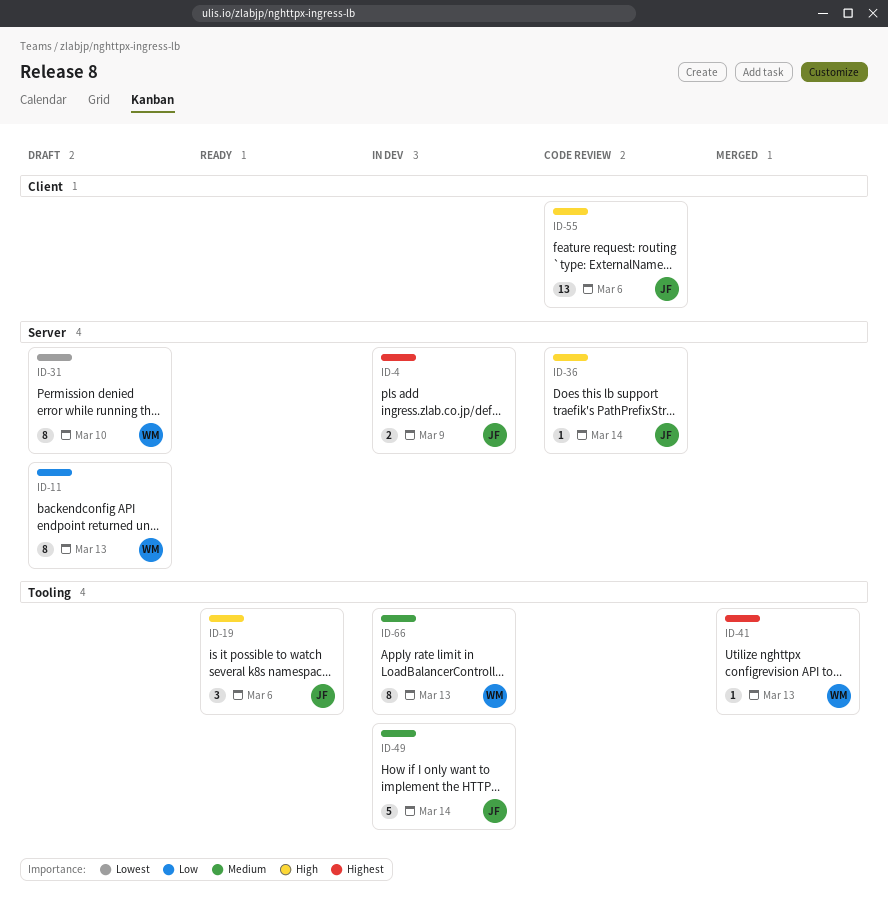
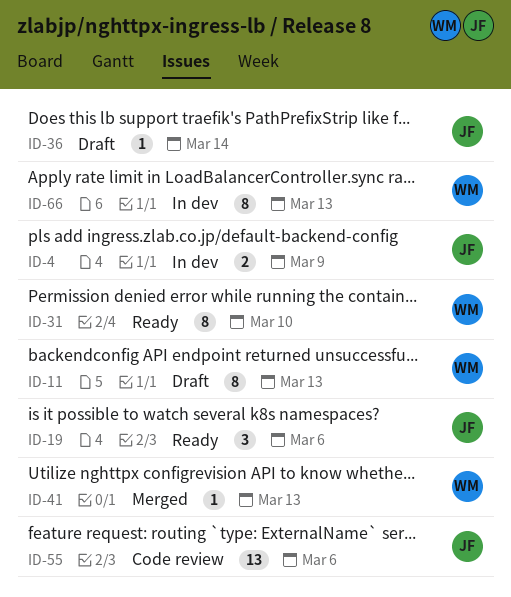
ID-31, status: Draft -> Ready
ID-36, status: Code review -> Draft
ID-49: present -> none

